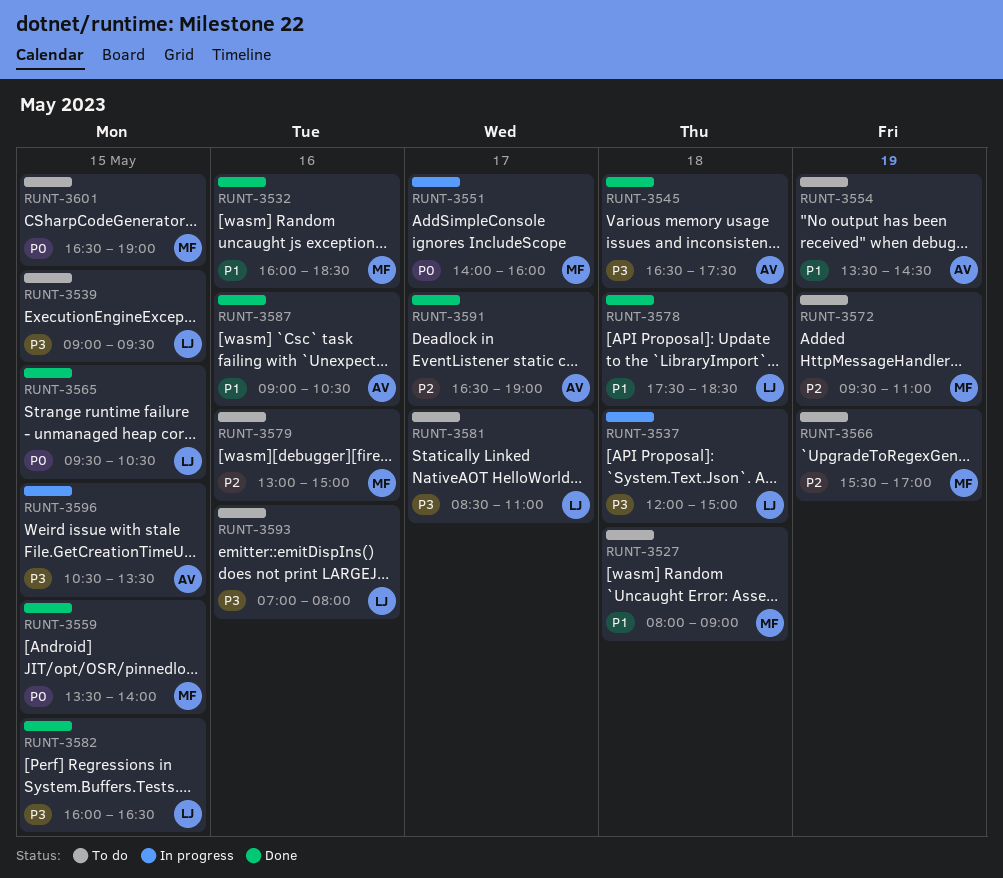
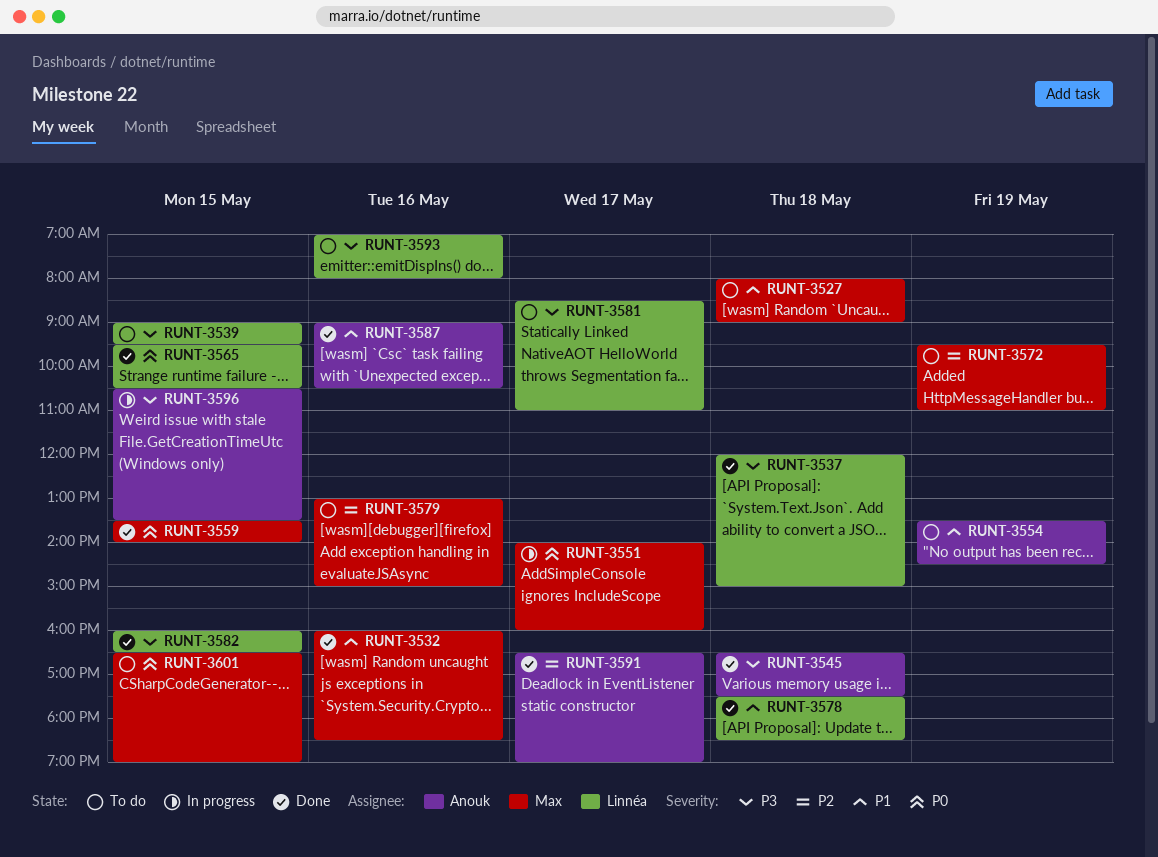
RUNT-3537, status: In progress -> Done
RUNT-3566: present -> none

